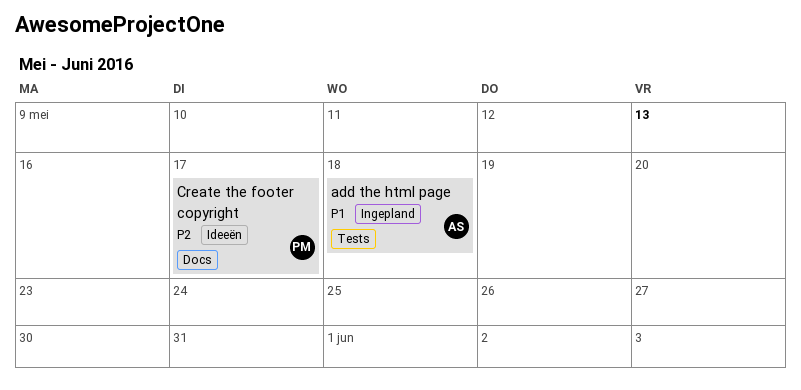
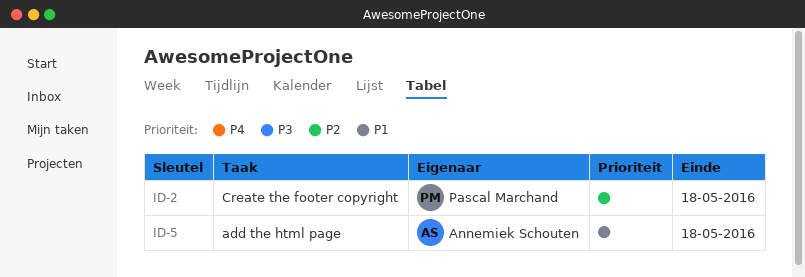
Create the footer copyright, due: May 17 -> May 18

